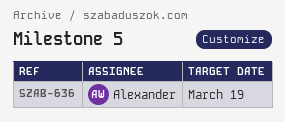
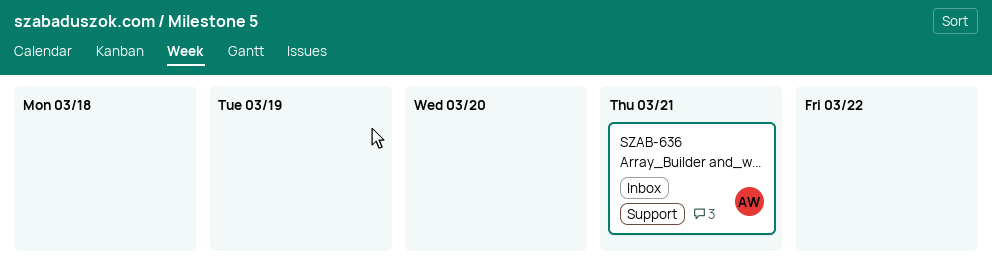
SZAB-636, due: Mar 19 -> Mar 21

